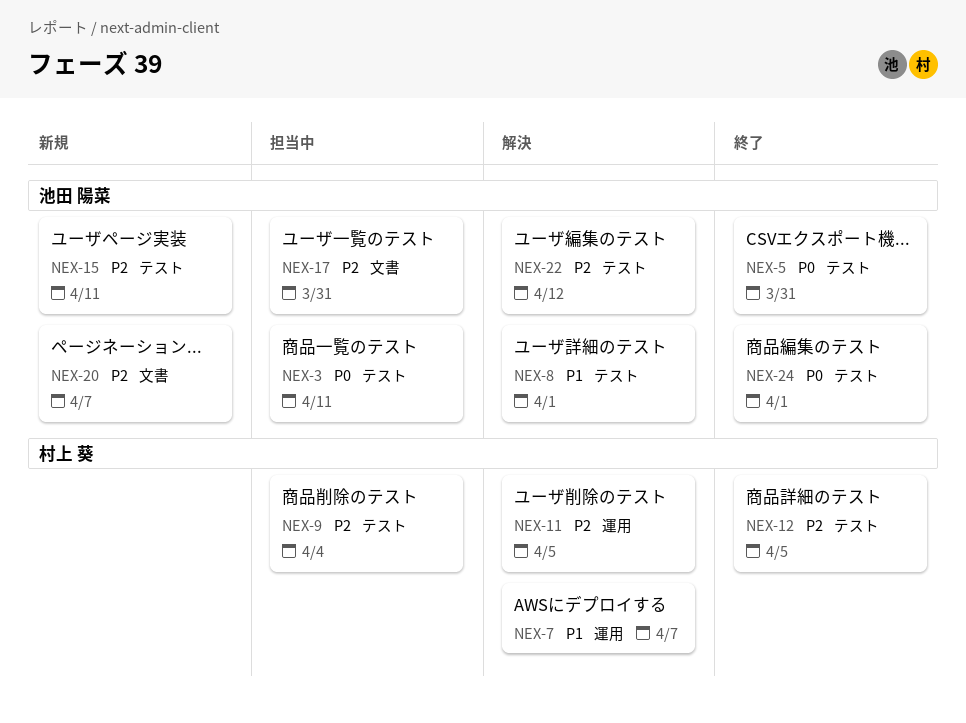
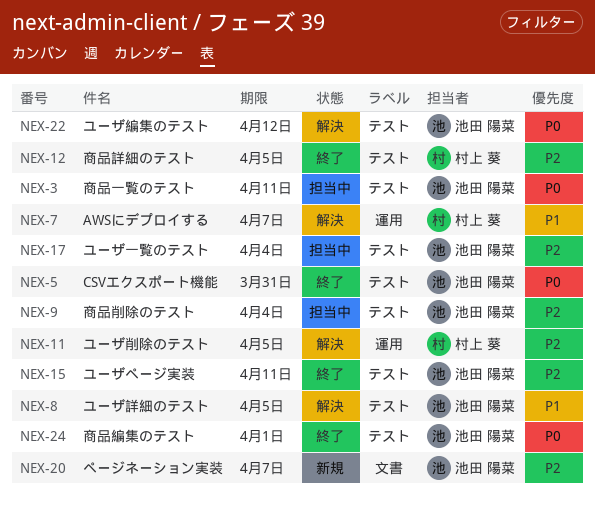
NEX-8, due: Apr 1 -> Apr 5
NEX-9, owner: 村上 葵 -> 池田 陽菜
NEX-15, status: 新規 -> 終了
NEX-17, label: 文書 -> テスト
NEX-17, due: Mar 31 -> Apr 4
NEX-22, priority: P2 -> P0

